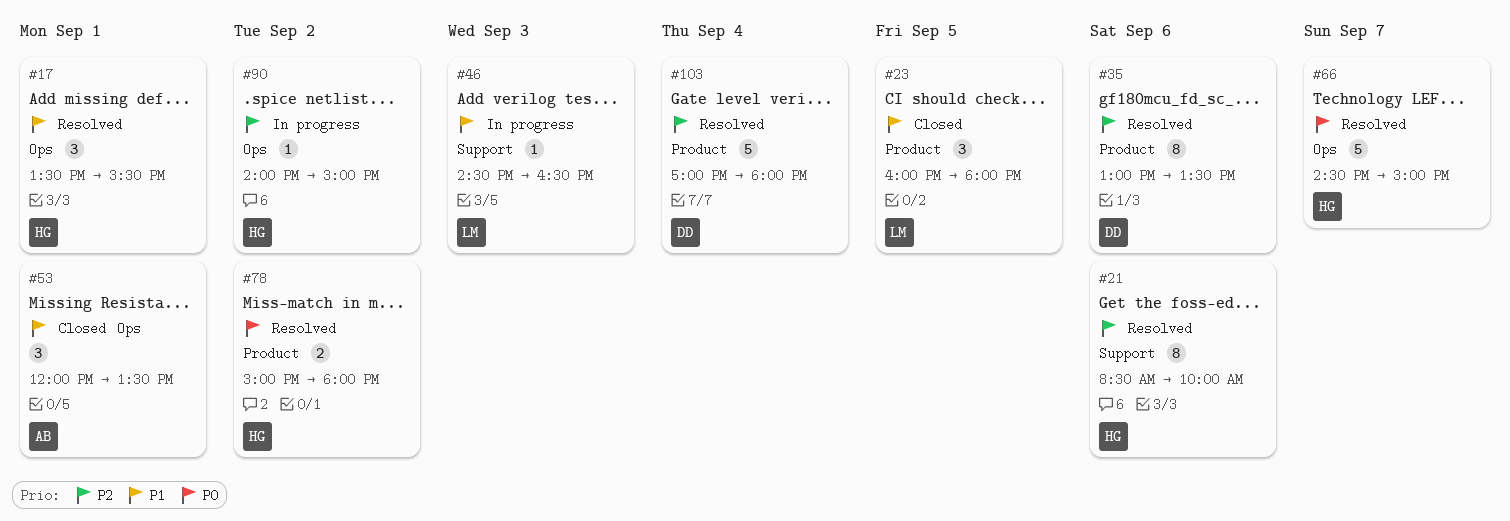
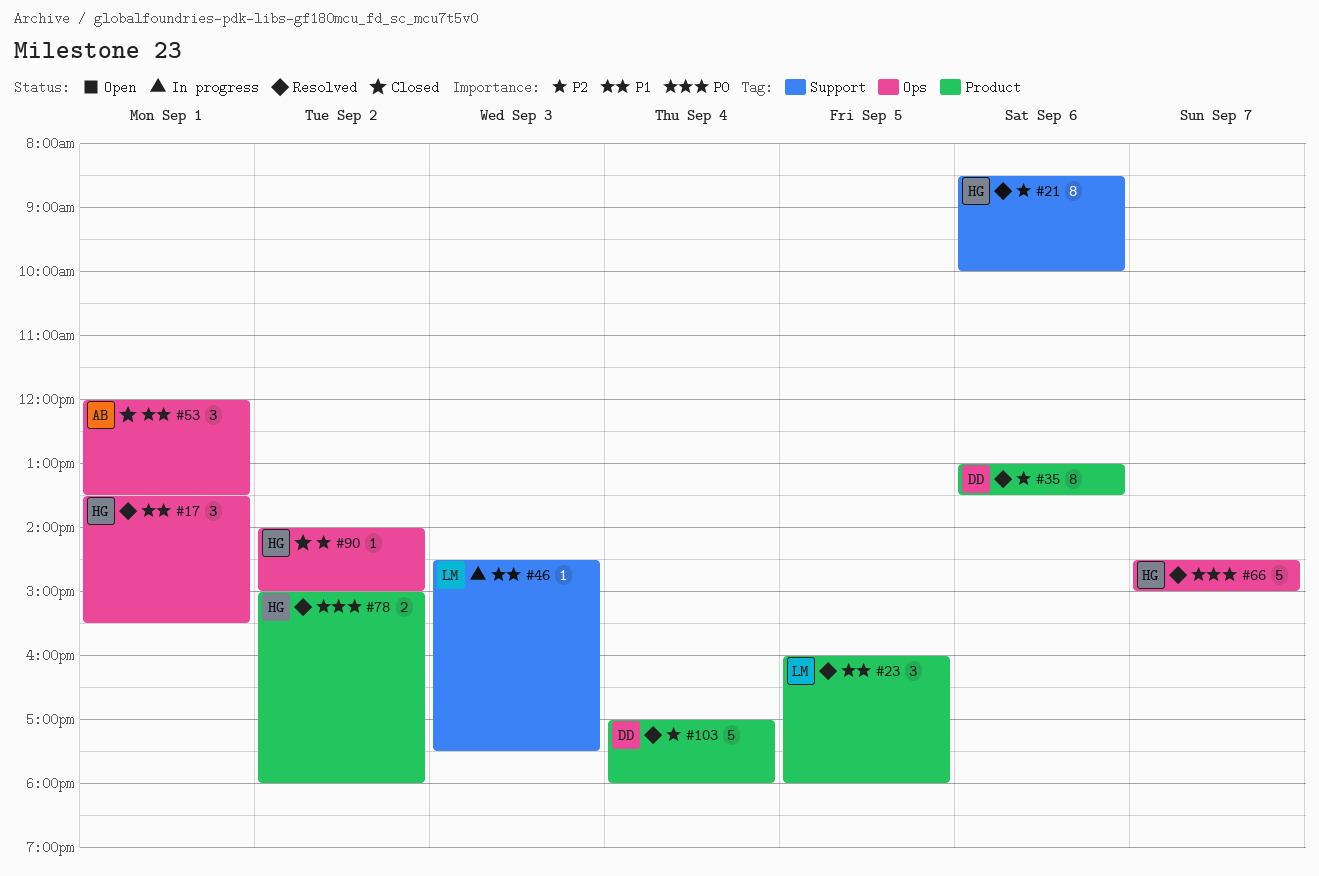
#23, status: Closed -> Resolved
#46, ends: 16:30 -> 17:30
#90, status: In progress -> Closed

